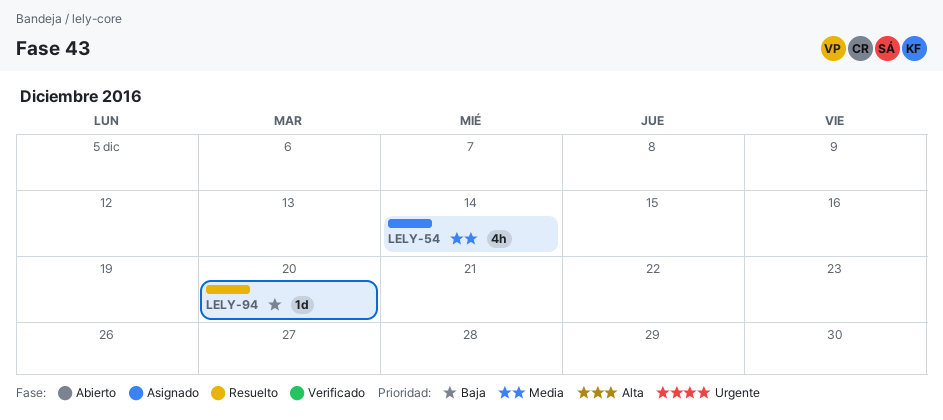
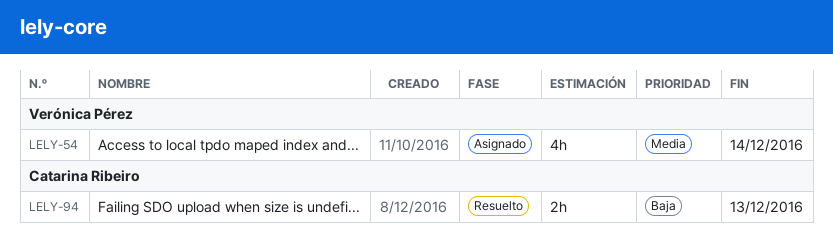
LELY-94, estimate: 1d -> 2h
LELY-94, due: Dec 20 -> Dec 13

